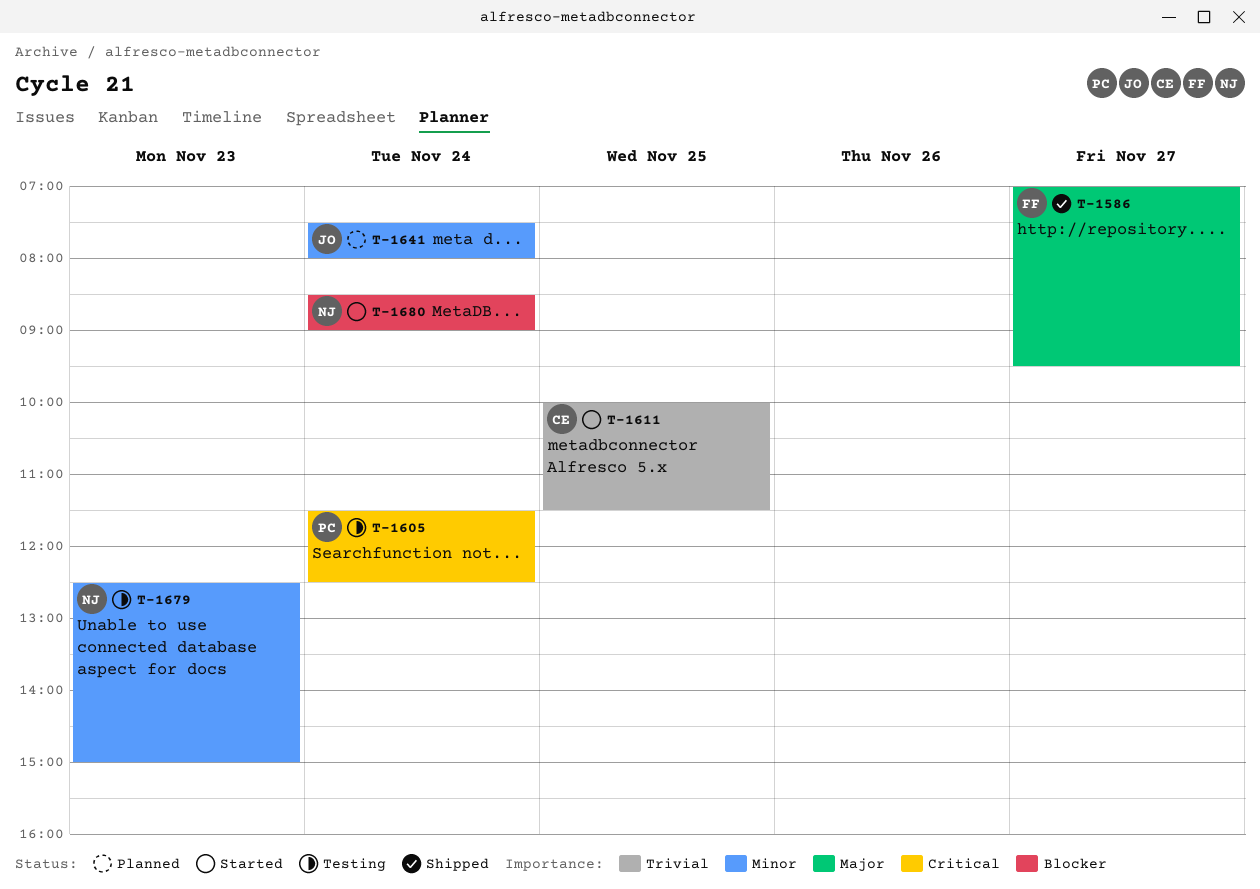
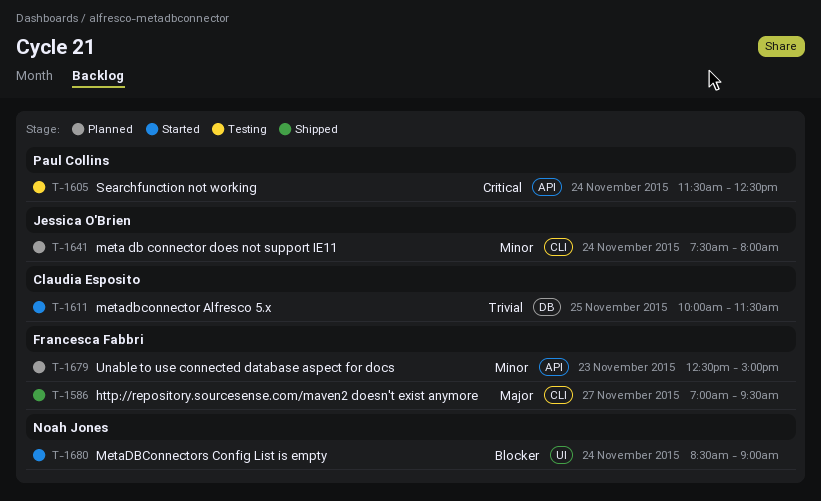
T-1679, status: Testing -> Planned
T-1679, owner: Noah Jones -> Francesca Fabbri

